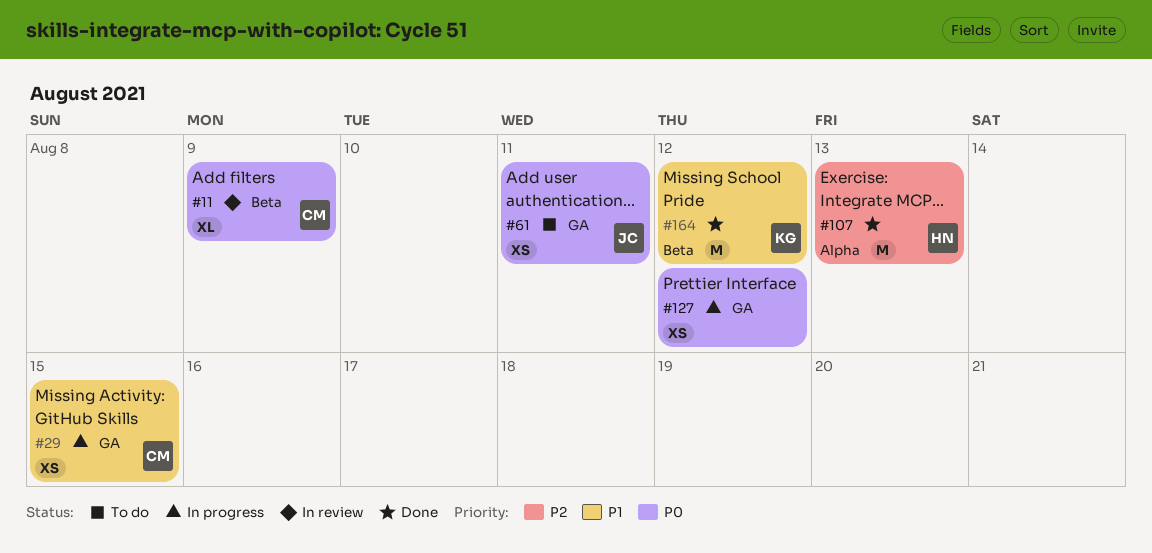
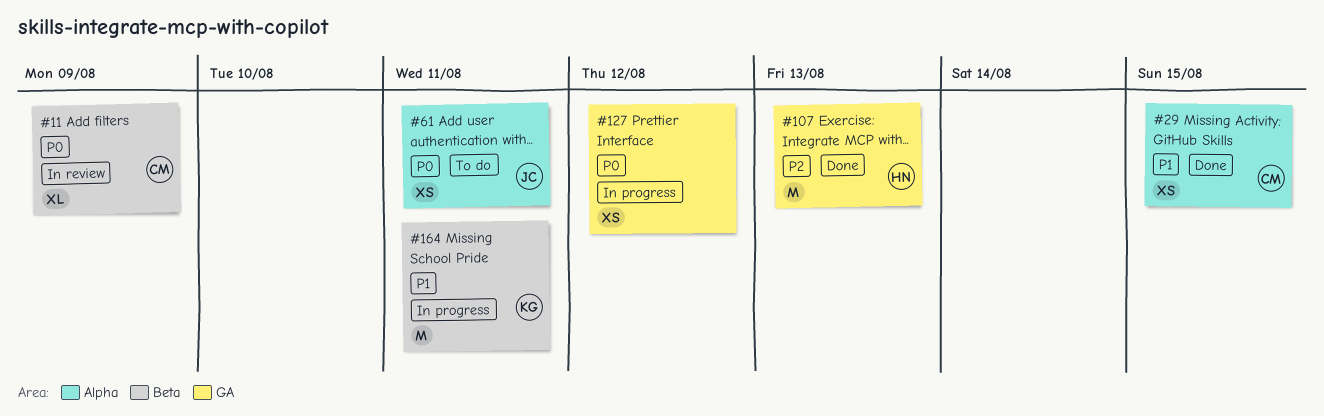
#29, status: In progress -> Done
#29, label: GA -> Alpha
#61, label: GA -> Alpha
#107, label: Alpha -> GA
#164, status: Done -> In progress
#164, due: Aug 12 -> Aug 11

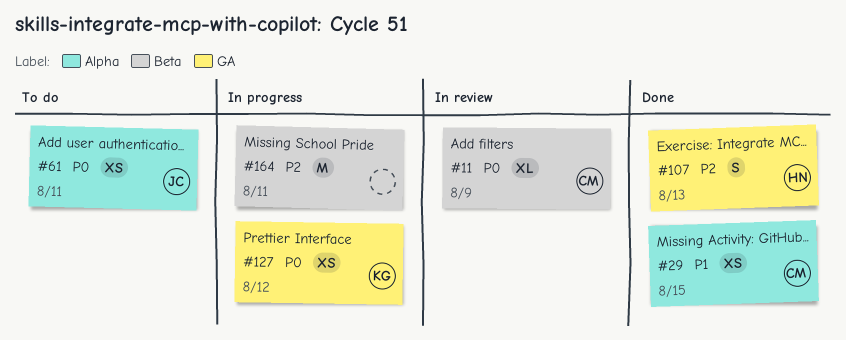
#107, estimate: M -> S
#127, owner: none -> KG
#164, owner: KG -> none
#164, priority: P1 -> P2

